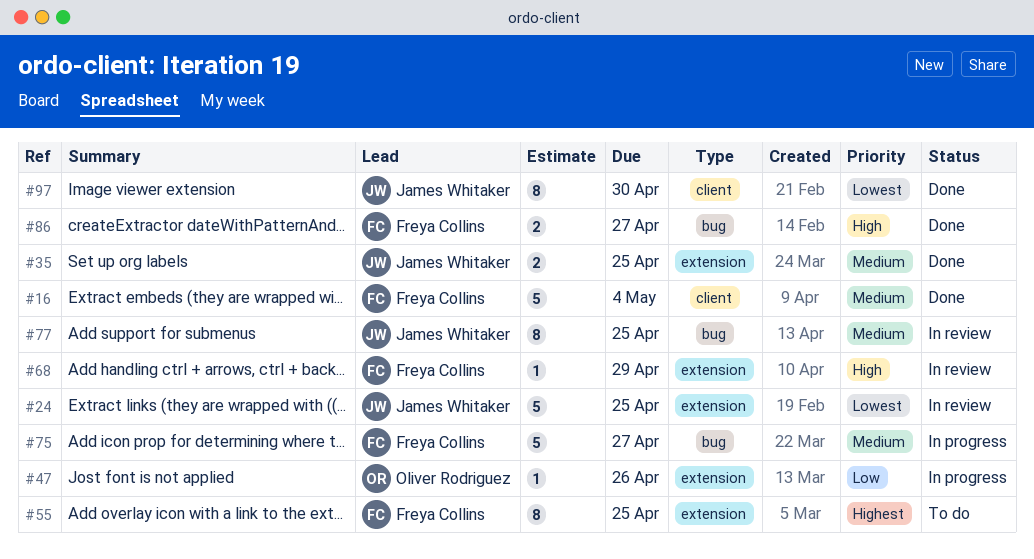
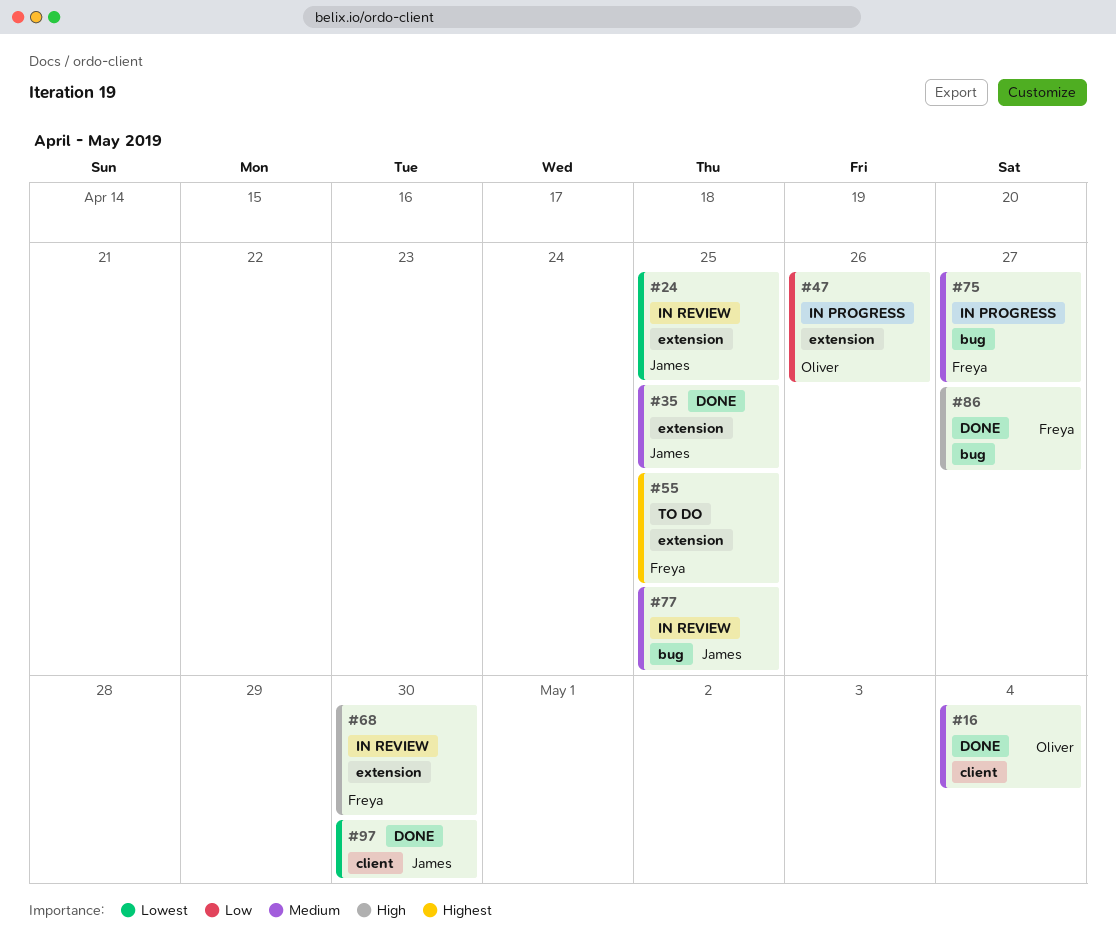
#16, owner: Freya Collins -> Oliver Rodriguez
#68, due: Apr 29 -> Apr 30

